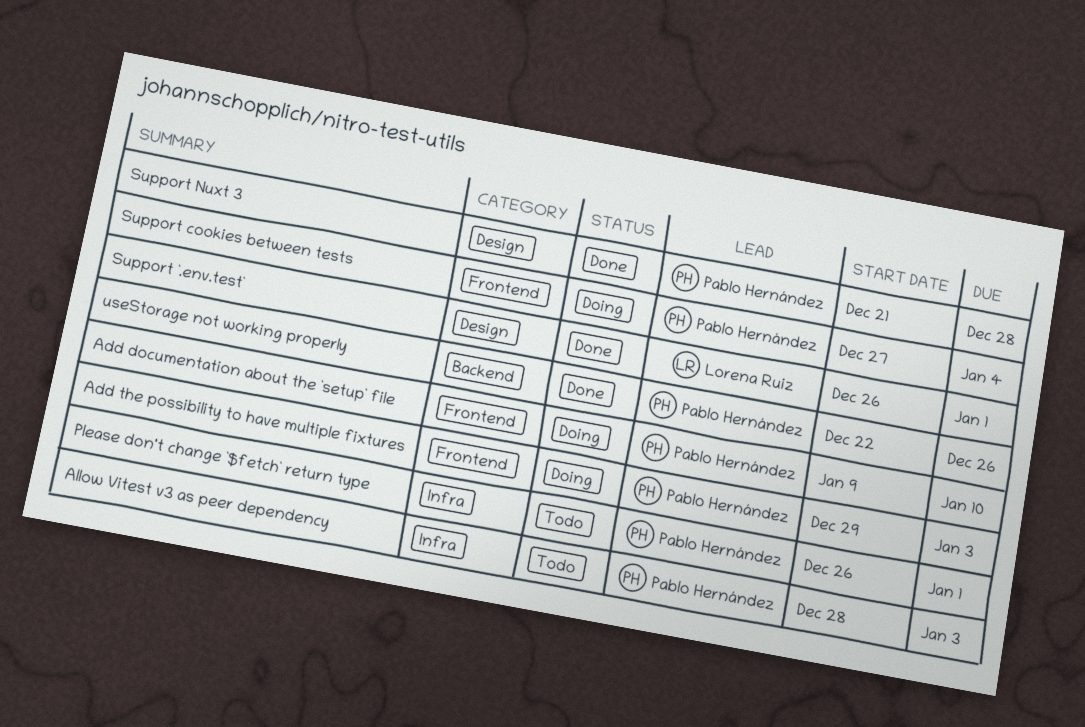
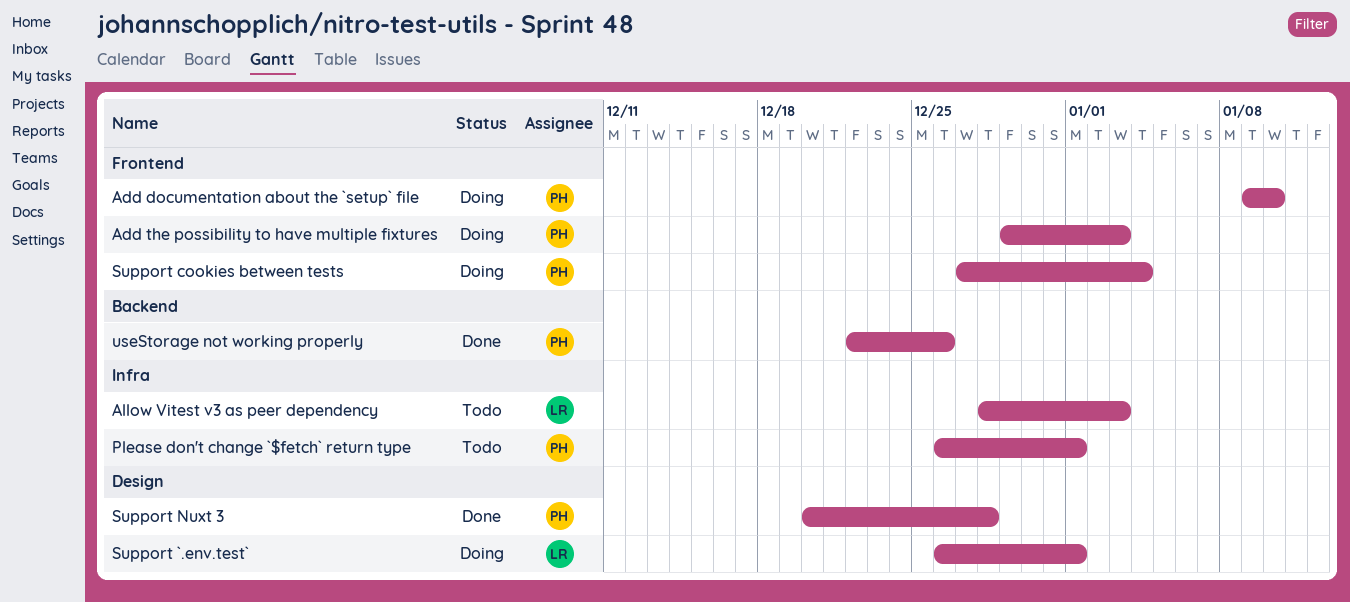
Allow Vitest v3 as peer dependency, owner: Pablo Hernández -> Lorena Ruiz
Support `.env.test`, status: Done -> Doing
Support Nuxt 3, start: Dec 21 -> Dec 20

